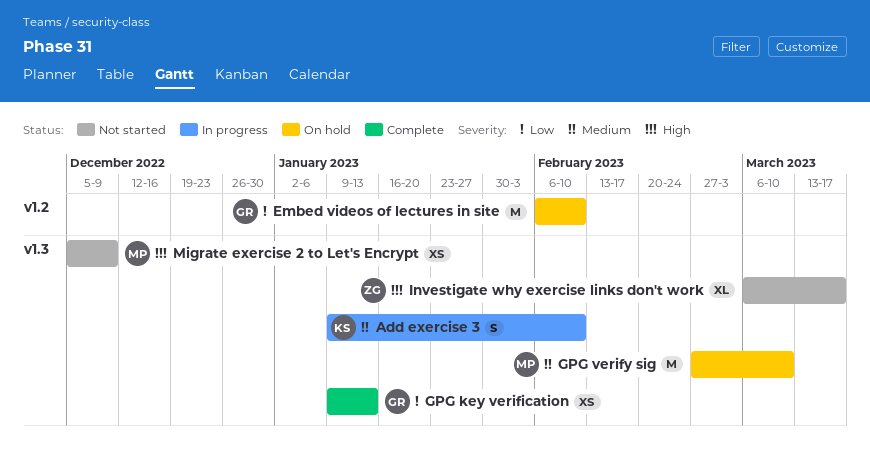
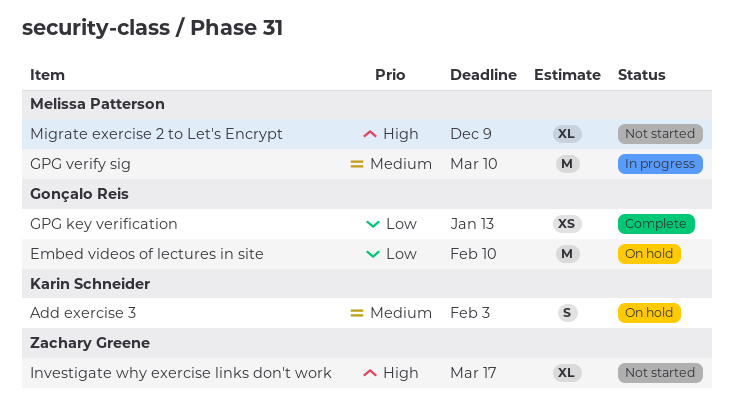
Add exercise 3, status: In progress -> On hold
Add exercise 3, due: Feb 10 -> Feb 3
GPG verify sig, status: On hold -> In progress
Migrate exercise 2 to Let's Encrypt, estimate: XS -> XL

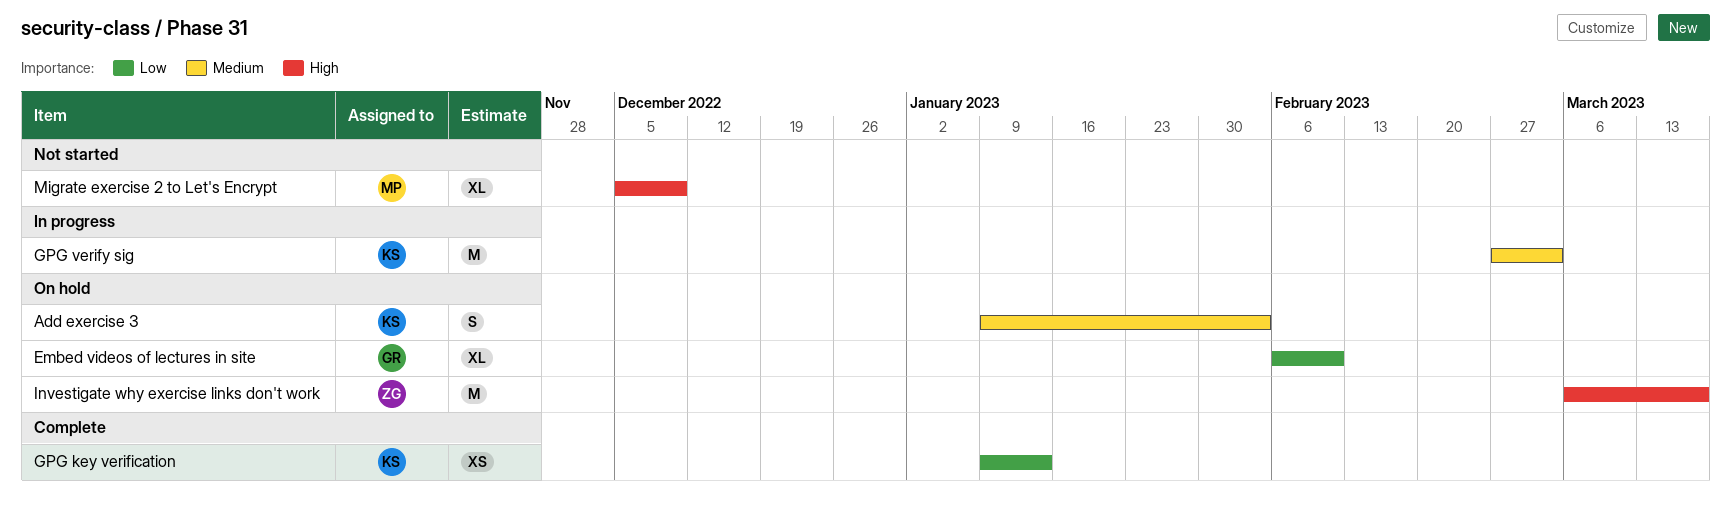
Embed videos of lectures in site, estimate: M -> XL
GPG key verification, owner: Gonçalo Reis -> Karin Schneider
GPG verify sig, owner: Melissa Patterson -> Karin Schneider
GPG verify sig, due: Mar 10 -> Mar 3
Investigate why exercise links don't work, status: Not started -> On hold
Investigate why exercise links don't work, estimate: XL -> M

